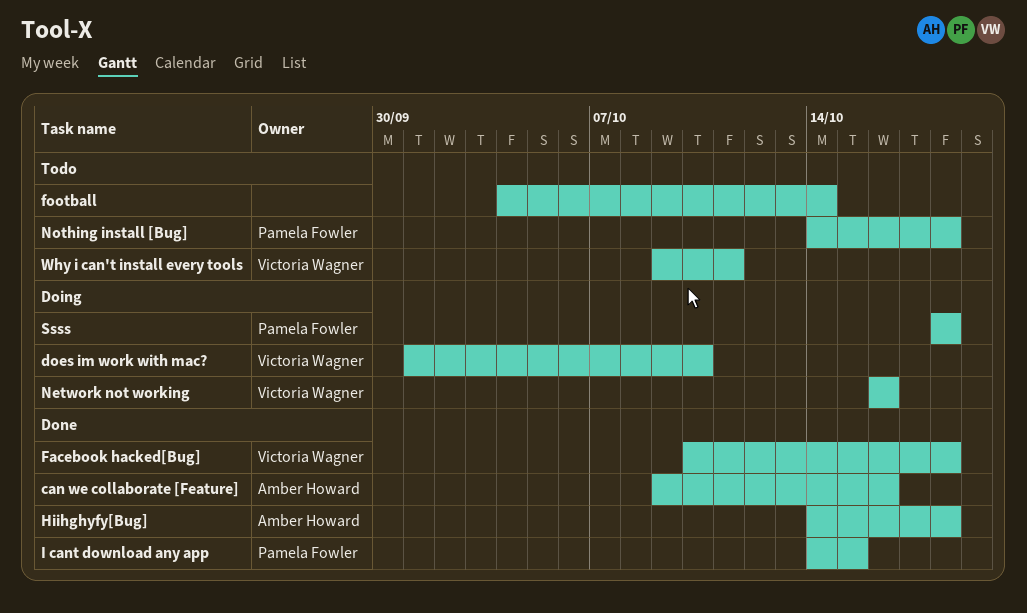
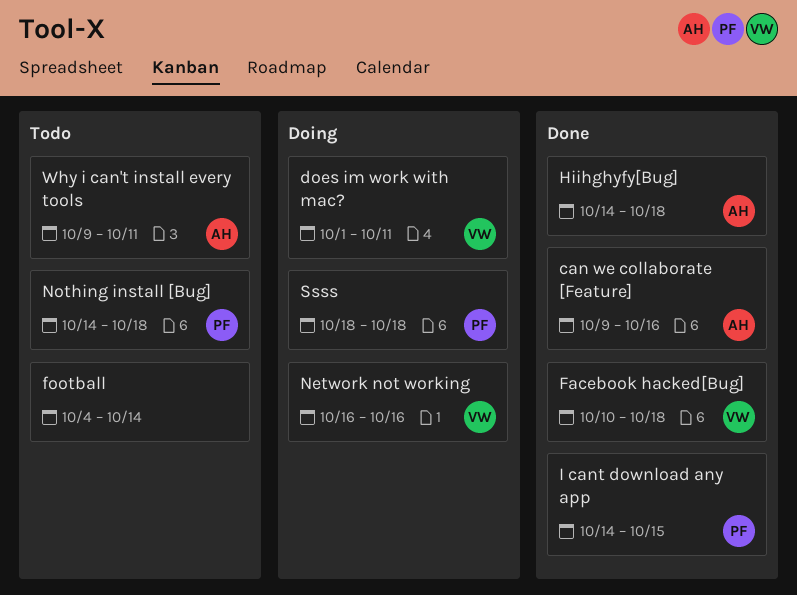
does im work with mac?, due: Oct 10 -> Oct 11
Why i can't install every tools, owner: Victoria Wagner -> Amber Howard

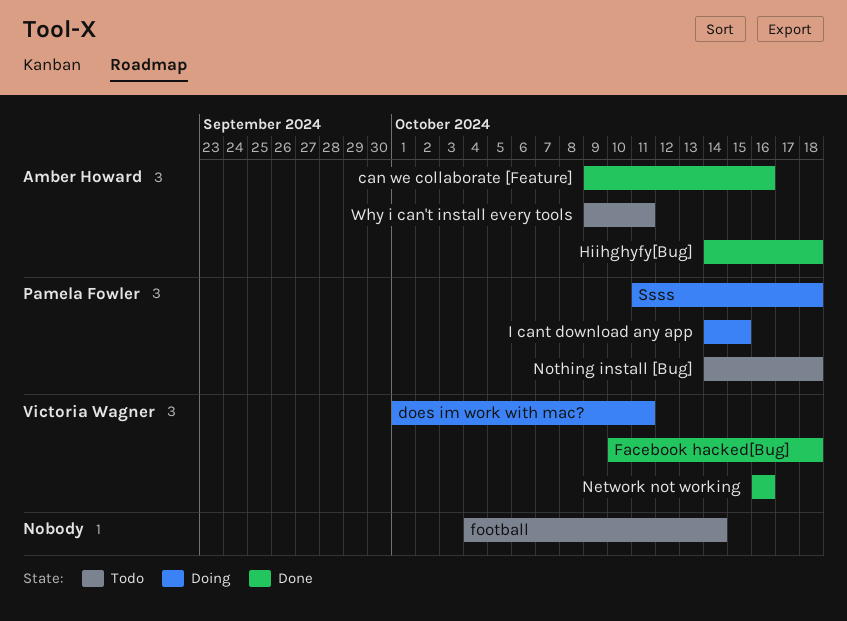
I cant download any app, status: Done -> Doing
Network not working, status: Doing -> Done
Ssss, start: Oct 18 -> Oct 11

